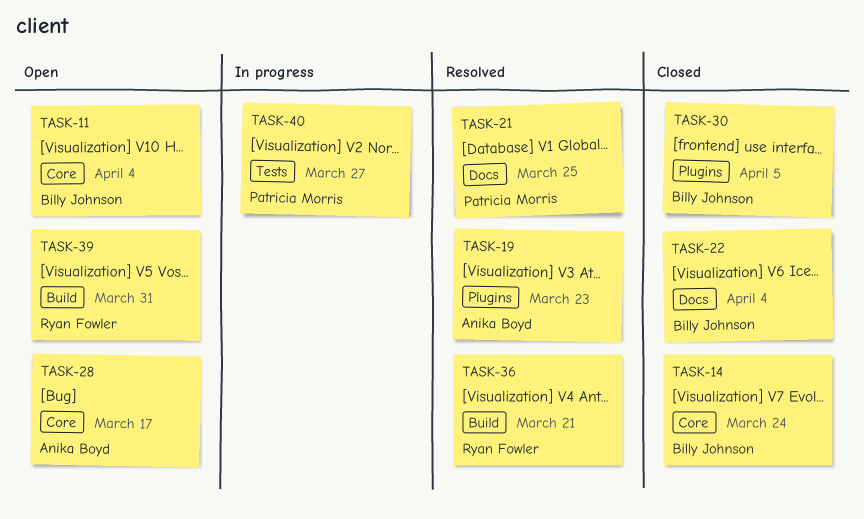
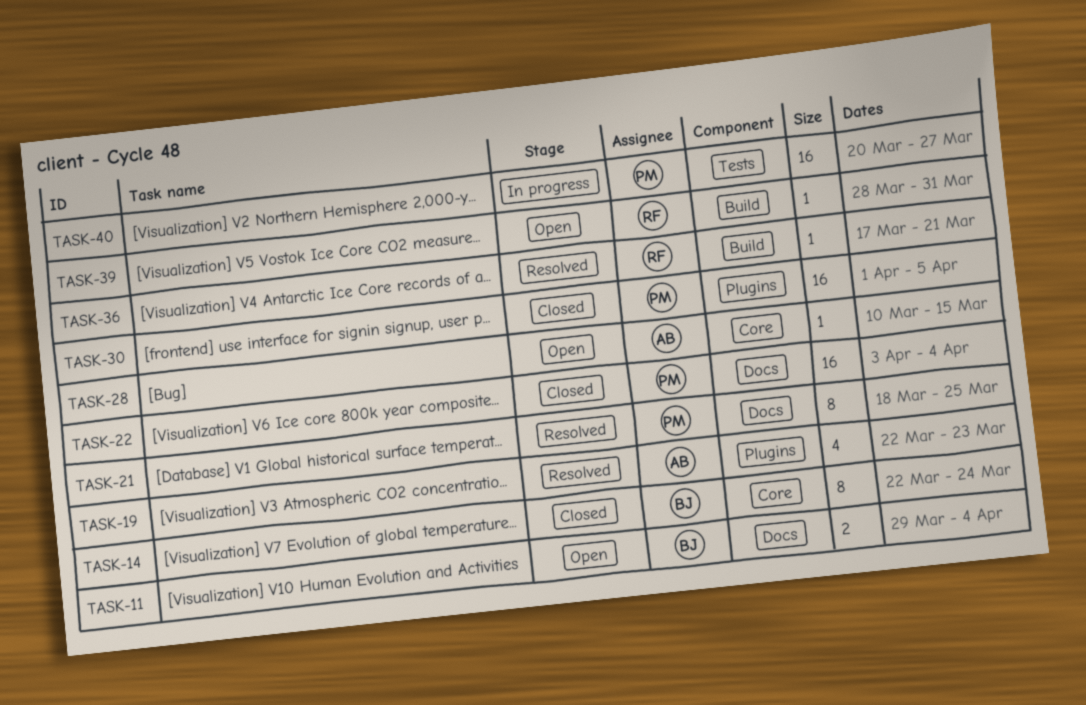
TASK-11, label: Core -> Docs
TASK-22, owner: Billy Johnson -> Patricia Morris
TASK-28, due: Mar 17 -> Mar 15
TASK-30, owner: Billy Johnson -> Patricia Morris

